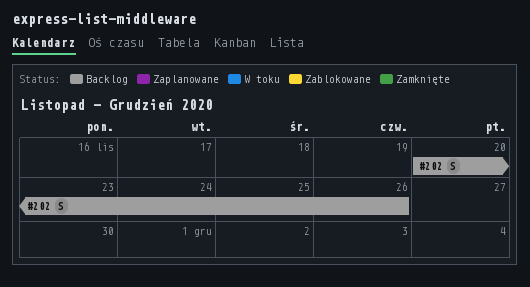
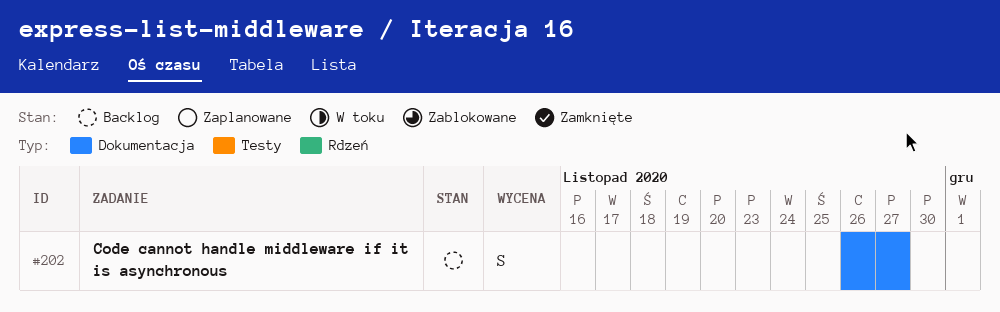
#202, start: Nov 20 -> Nov 26
#202, due: Nov 26 -> Nov 27

